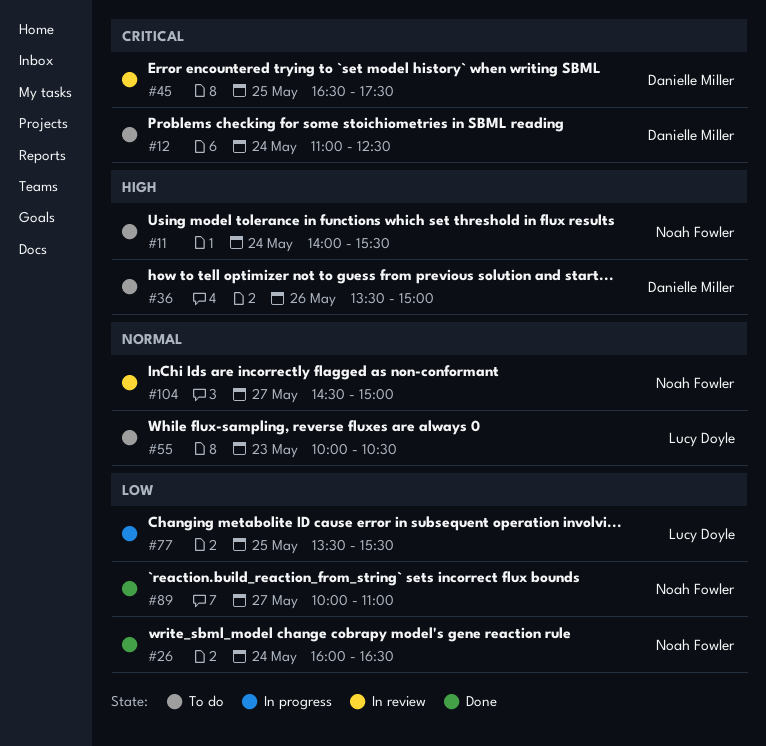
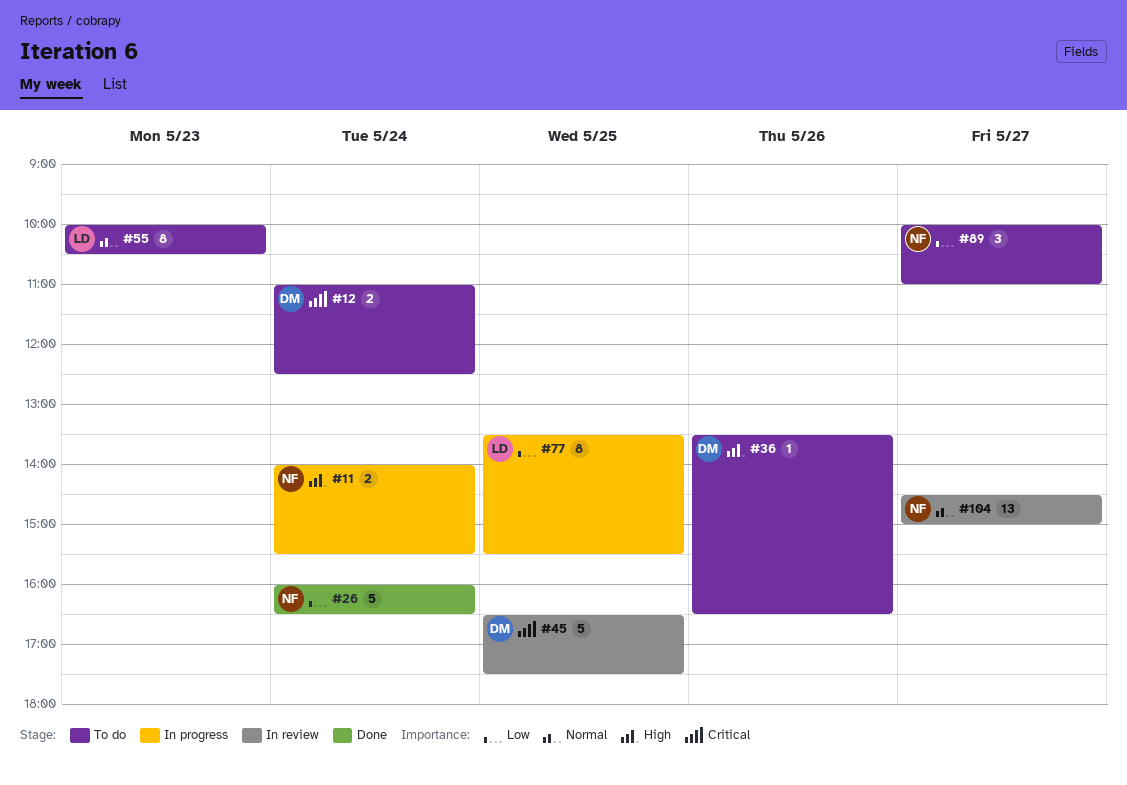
#11, status: To do -> In progress
#36, ends: 15:00 -> 16:30
#89, status: Done -> To do

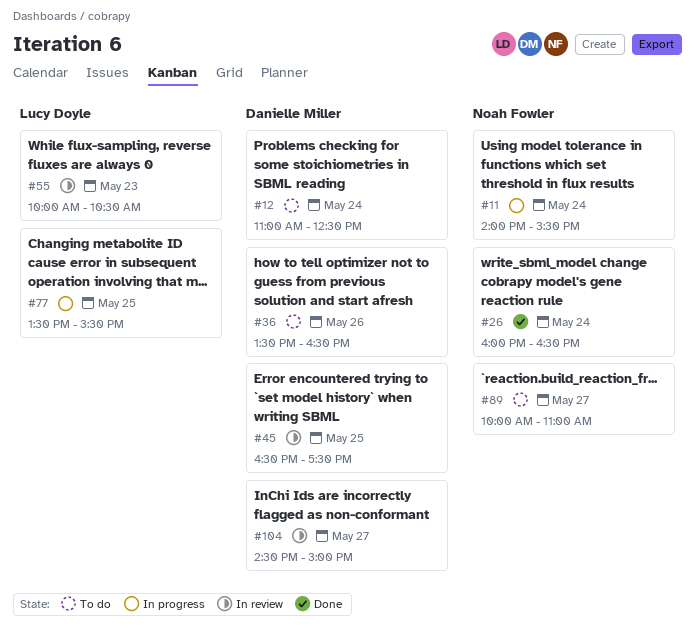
#55, status: To do -> In review
#104, owner: Noah Fowler -> Danielle Miller

